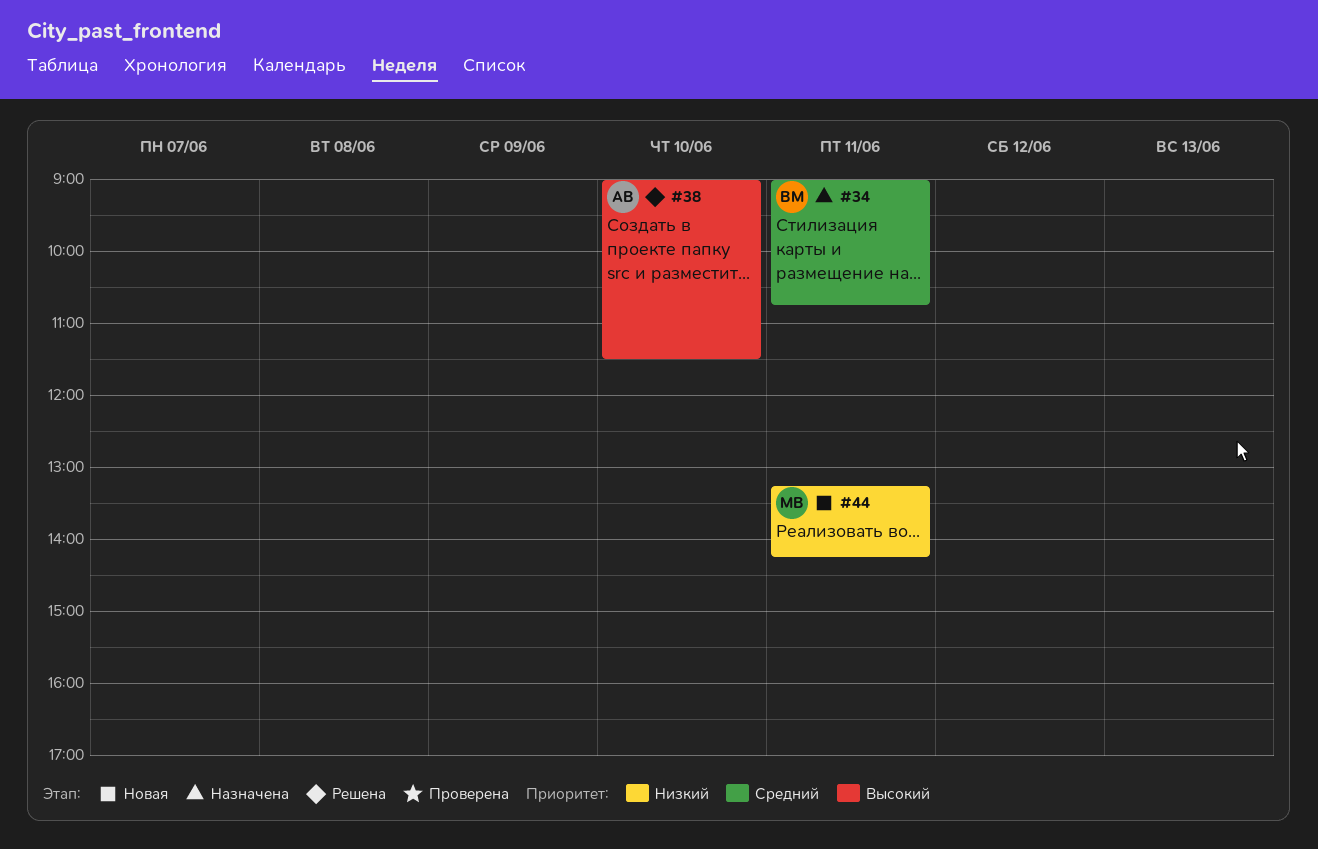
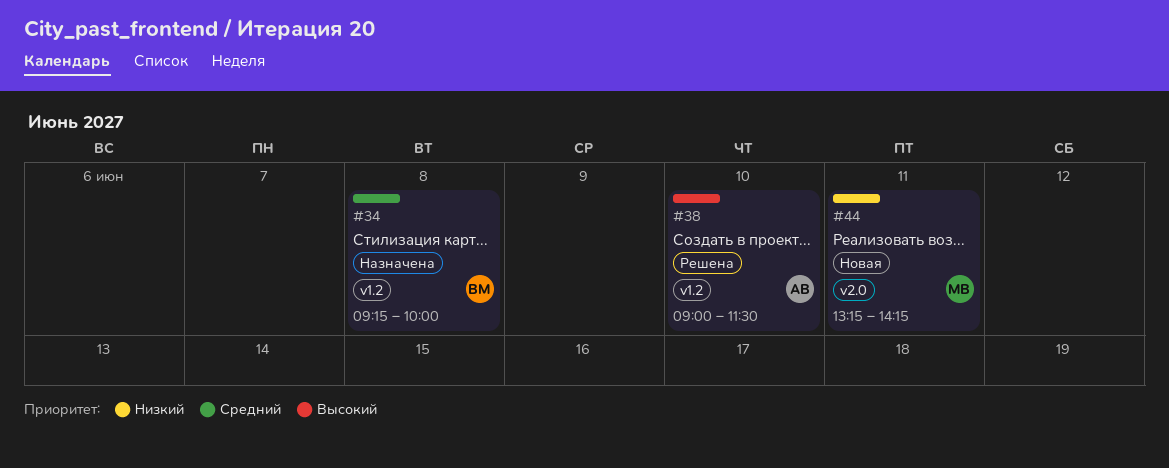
#34, day: Jun 11 -> Jun 8
#34, begins: 09:00 -> 09:15
#34, ends: 10:45 -> 10:00

